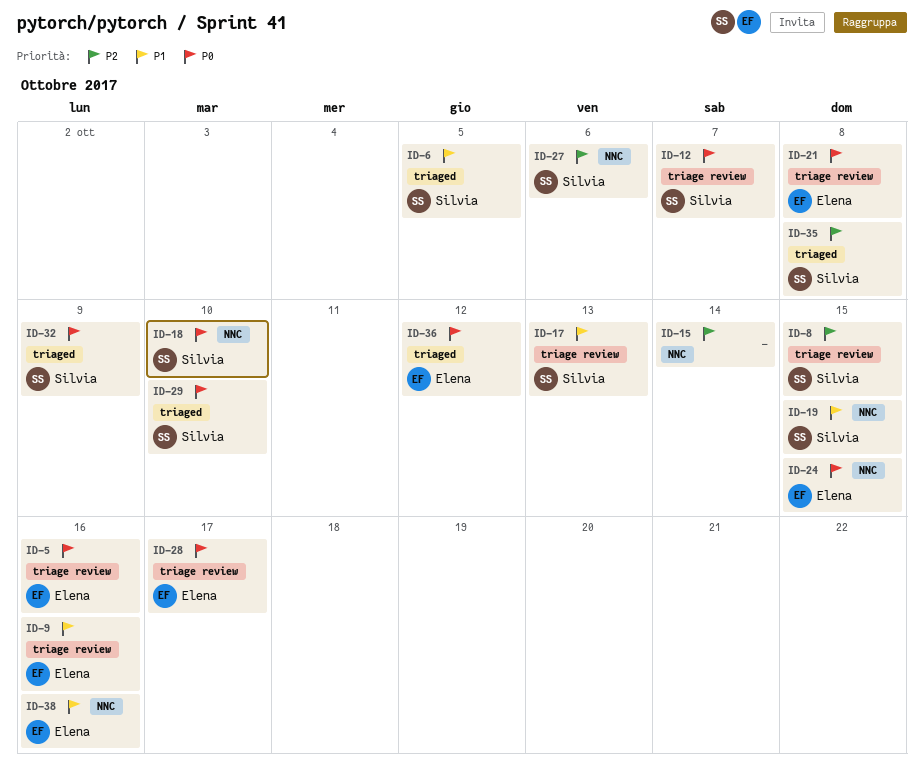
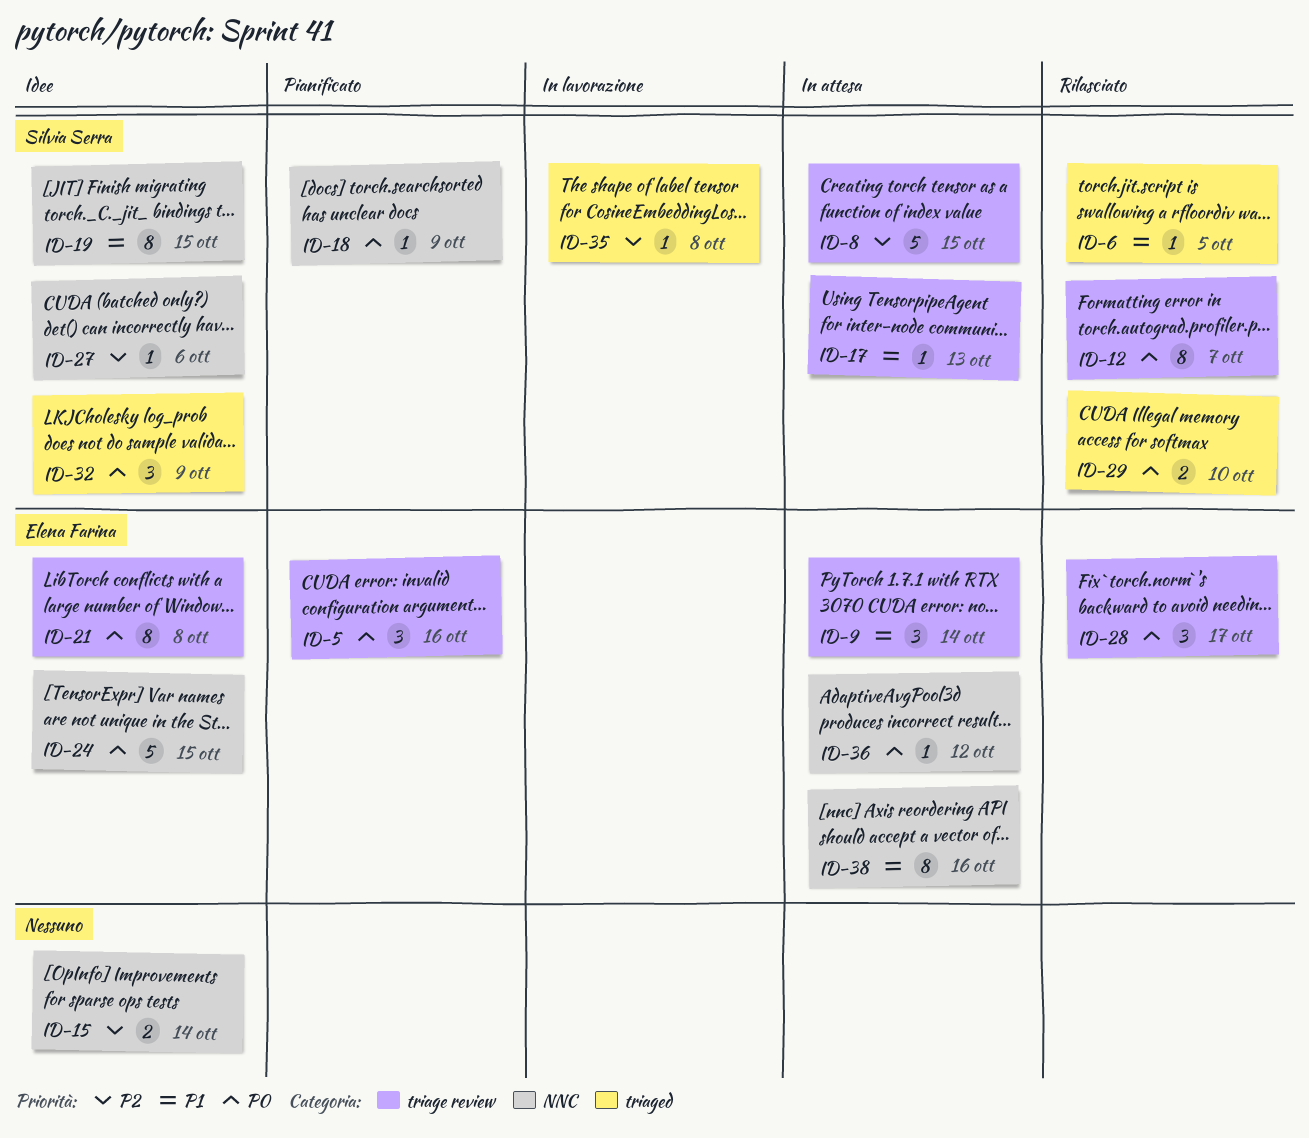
ID-9, due: Oct 16 -> Oct 14
ID-18, due: Oct 10 -> Oct 9
ID-36, label: triaged -> NNC

